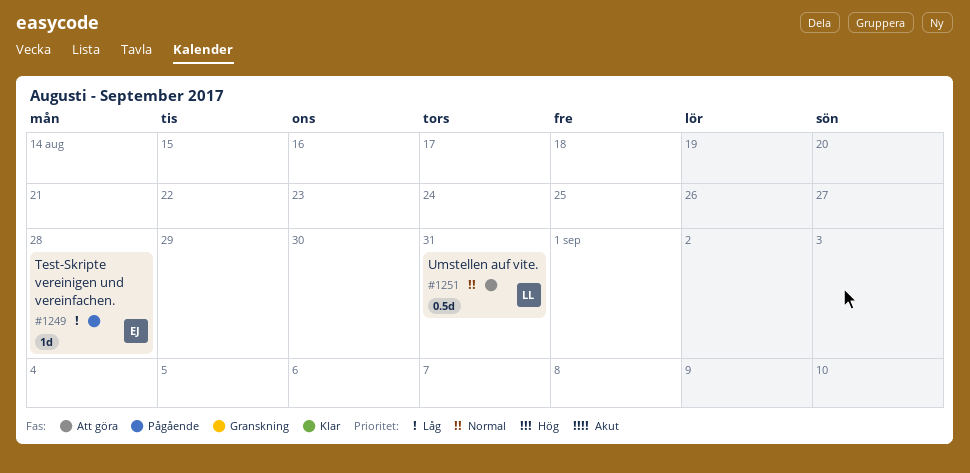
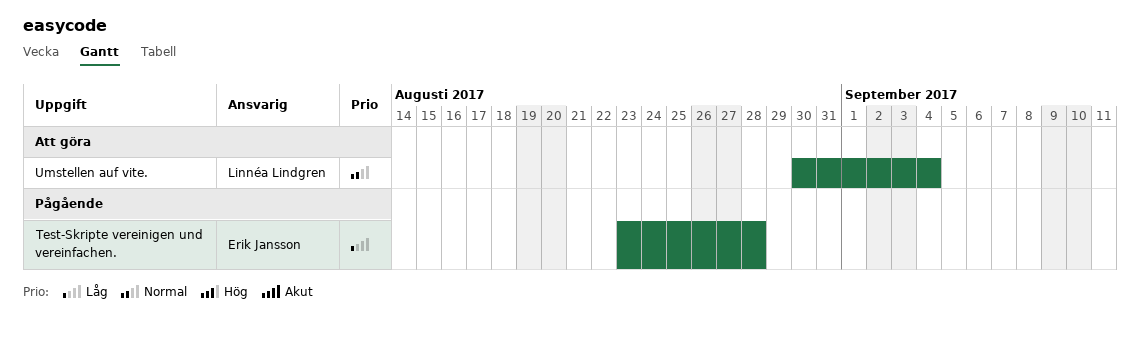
Umstellen auf vite., due: Aug 31 -> Sep 4

